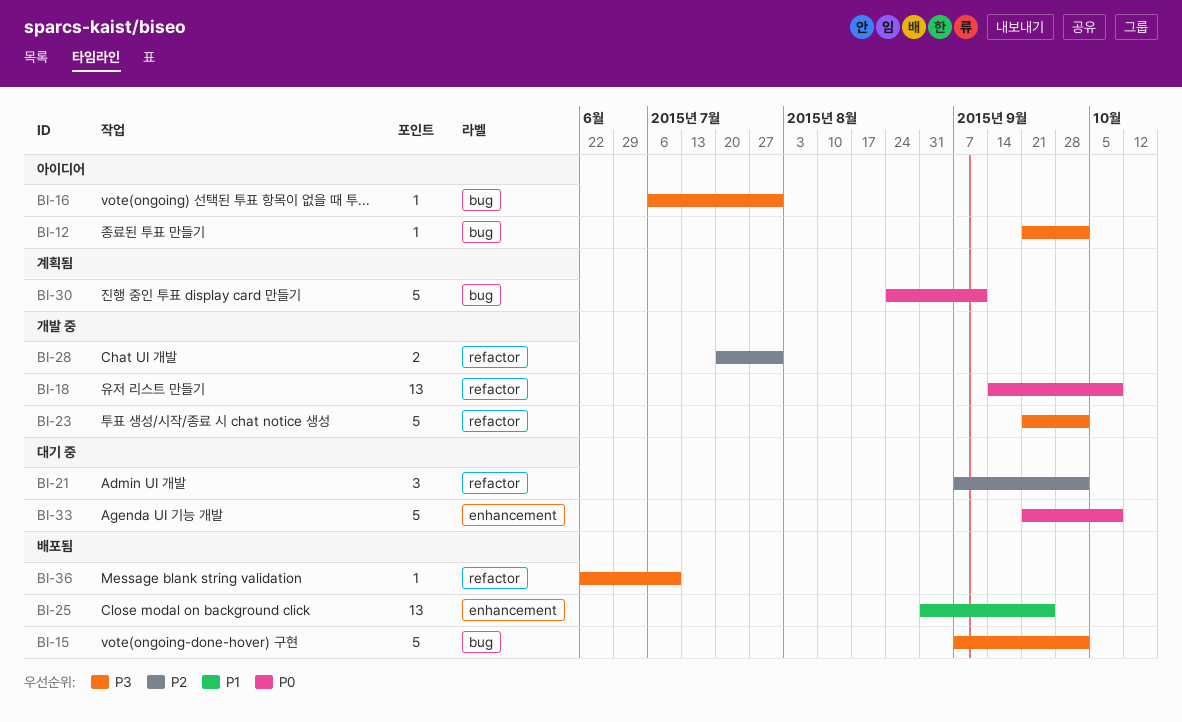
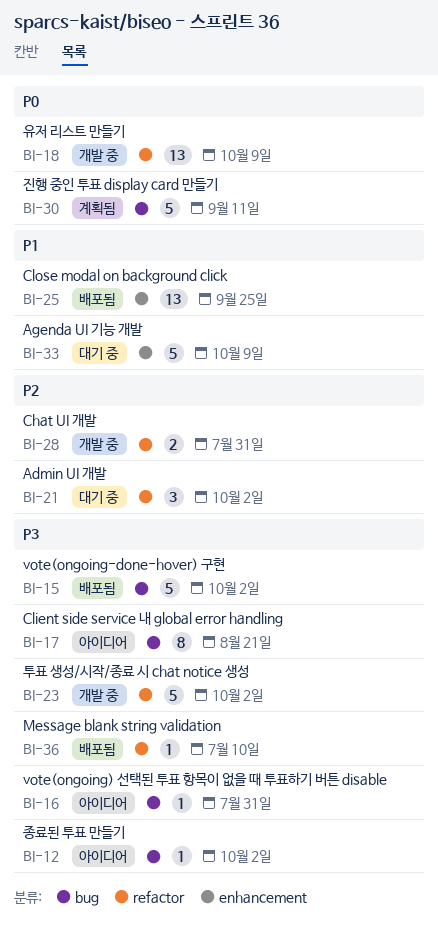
BI-17: none -> present
BI-33, priority: P0 -> P1

